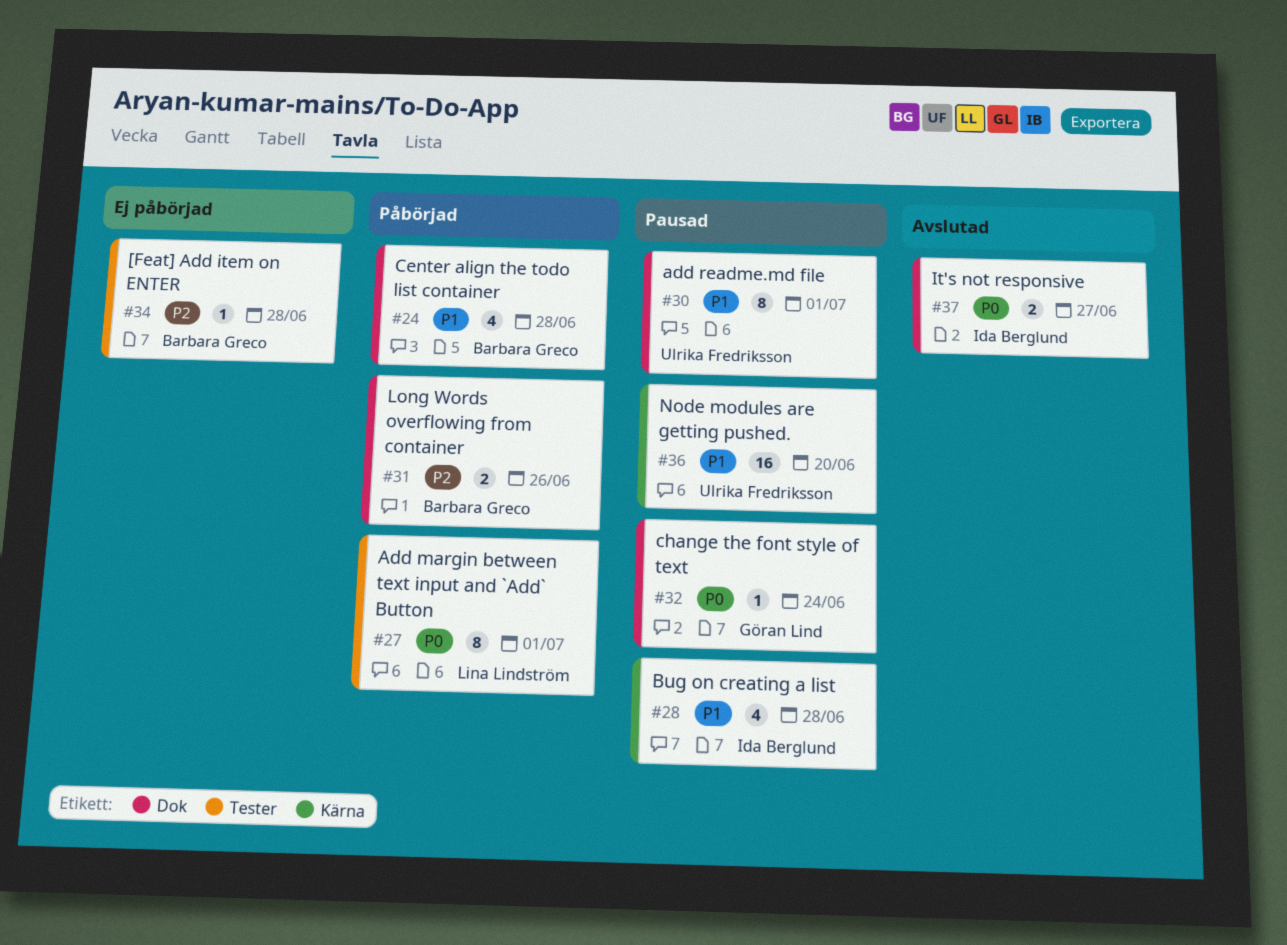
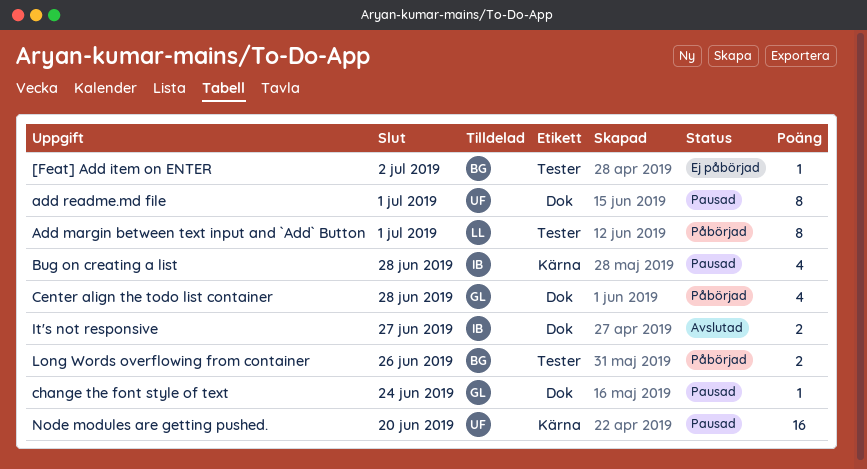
[Feat] Add item on ENTER, due: Jun 28 -> Jul 2
Center align the todo list container, owner: Barbara Greco -> Göran Lind
Long Words overflowing from container, label: Dok -> Tester

